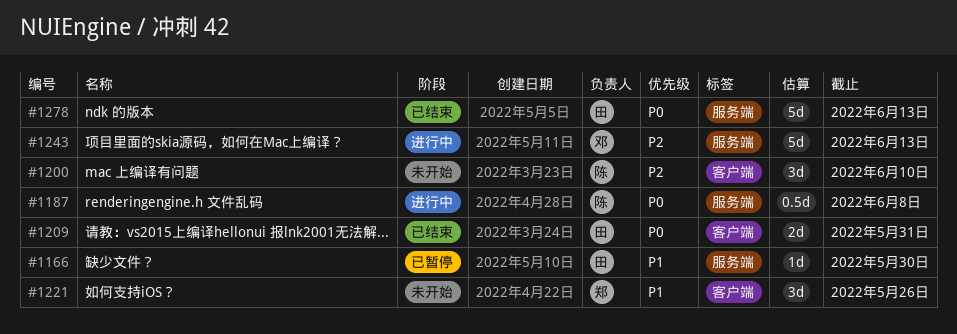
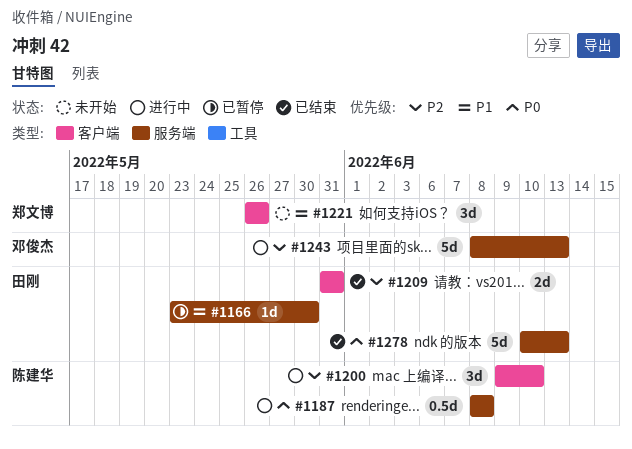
#1200, status: 未开始 -> 进行中
#1209, priority: P0 -> P2

